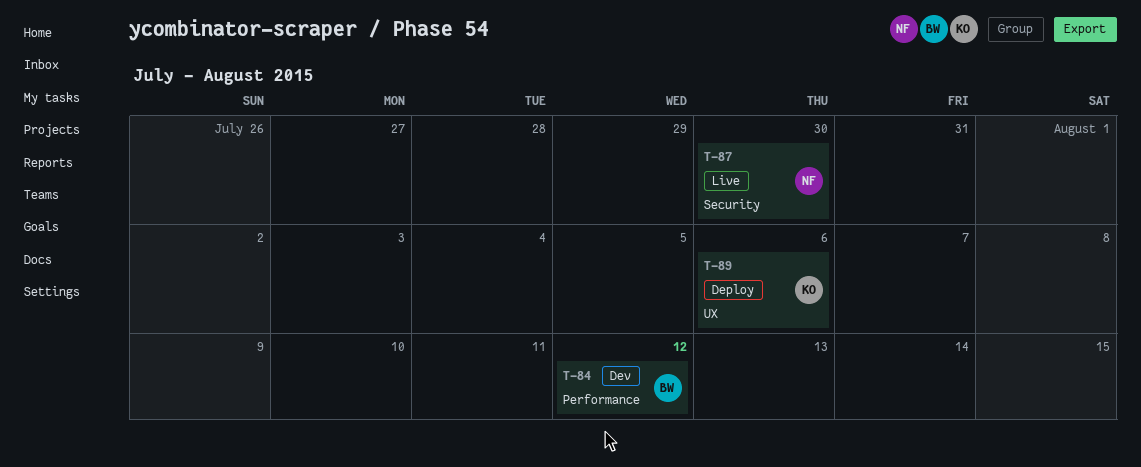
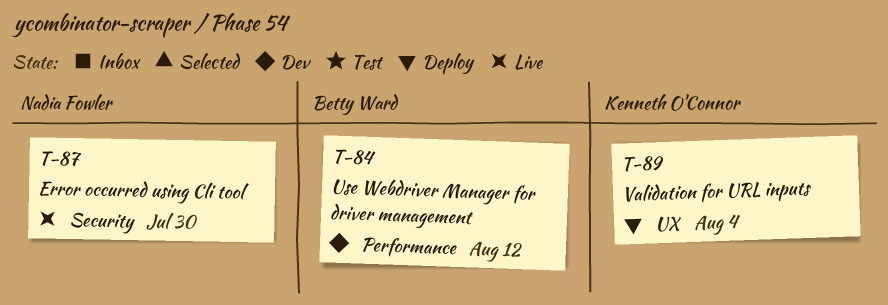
T-89, due: Aug 6 -> Aug 4

